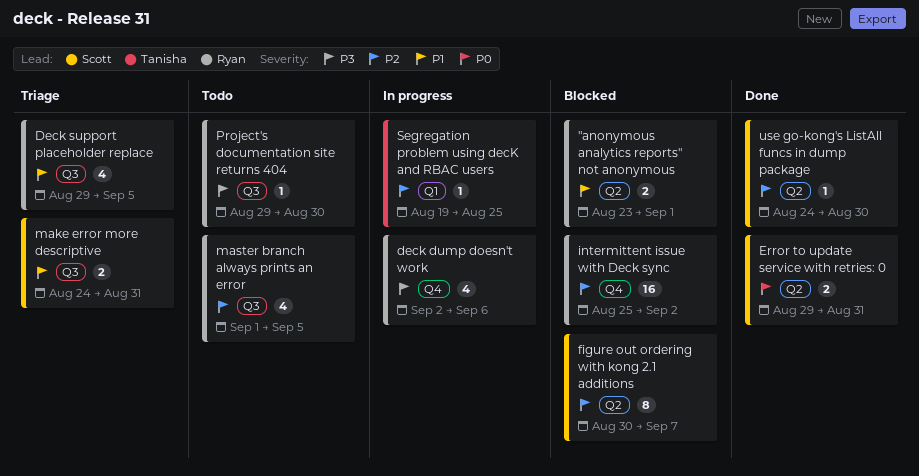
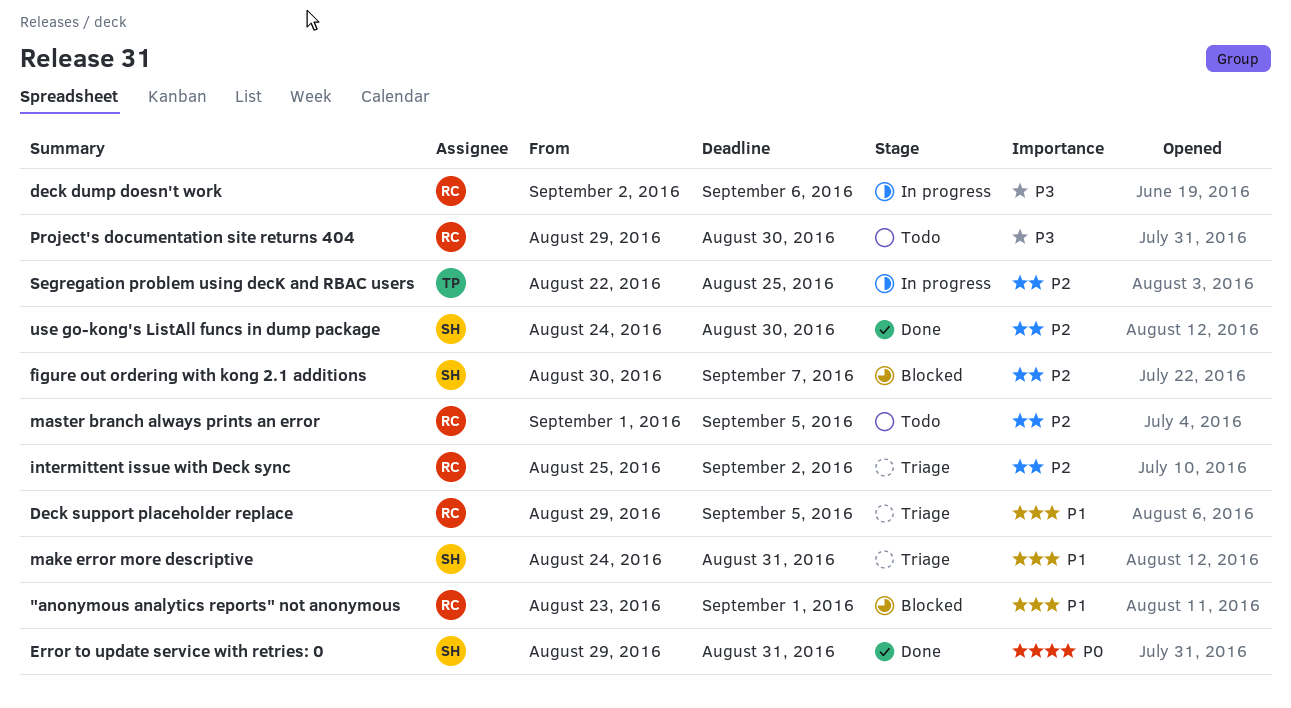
intermittent issue with Deck sync, status: Blocked -> Triage
Segregation problem using decK and RBAC users, start: Aug 19 -> Aug 22

